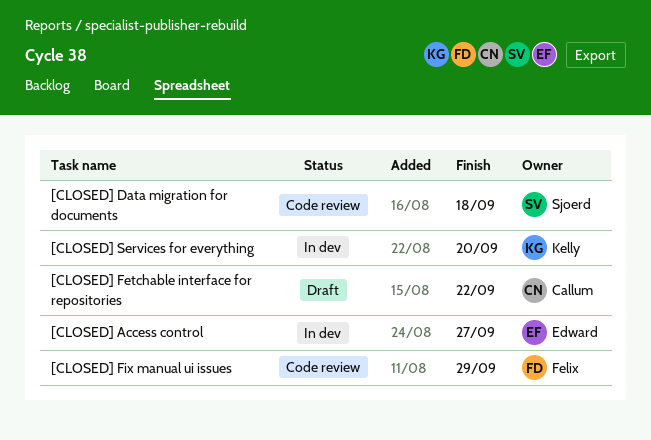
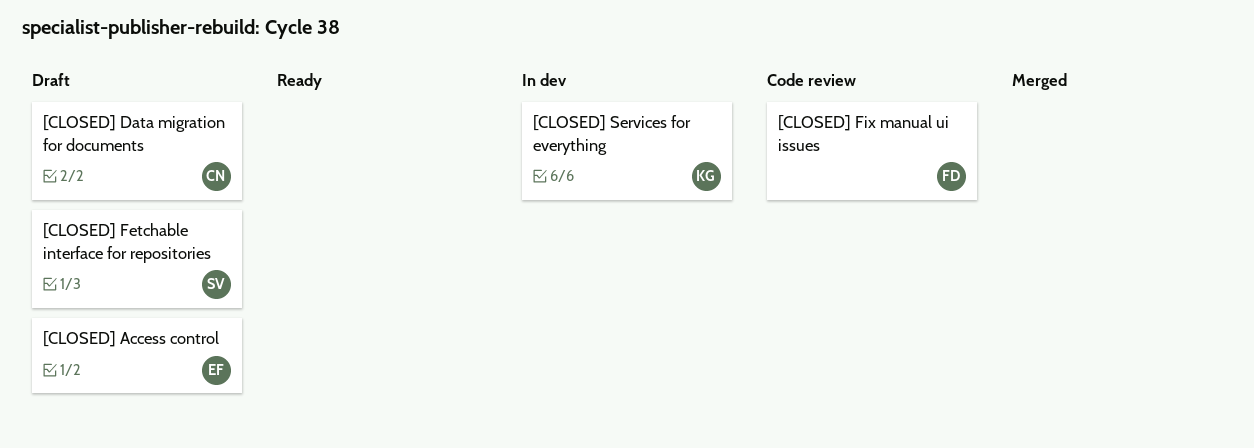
[CLOSED] Access control, status: In dev -> Draft
[CLOSED] Data migration for documents, status: Code review -> Draft
[CLOSED] Data migration for documents, owner: Sjoerd -> Callum
[CLOSED] Fetchable interface for repositories, owner: Callum -> Sjoerd

